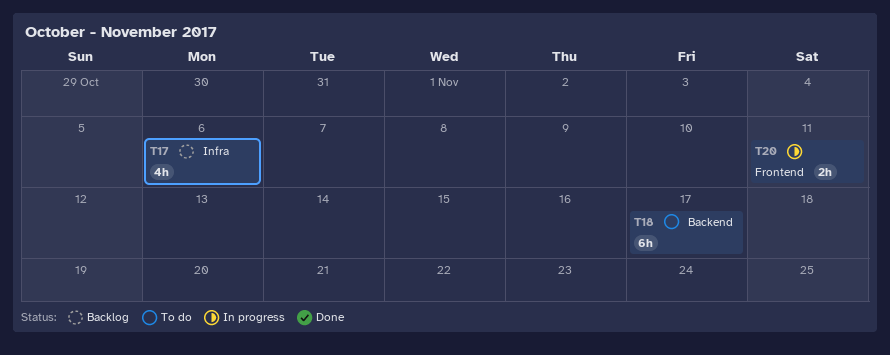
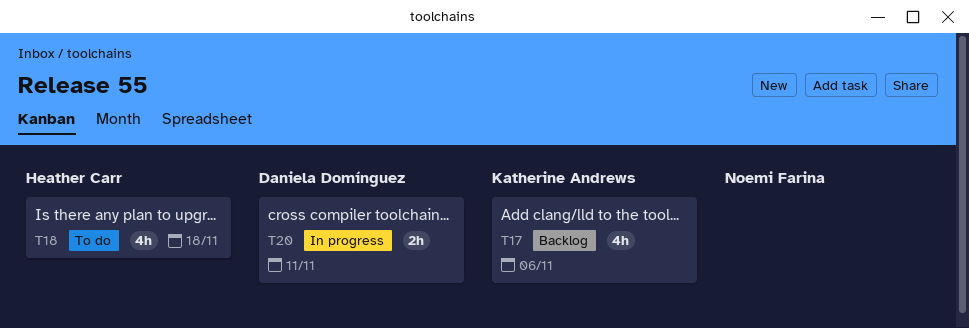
T18, estimate: 6h -> 4h
T18, due: Nov 17 -> Nov 18

